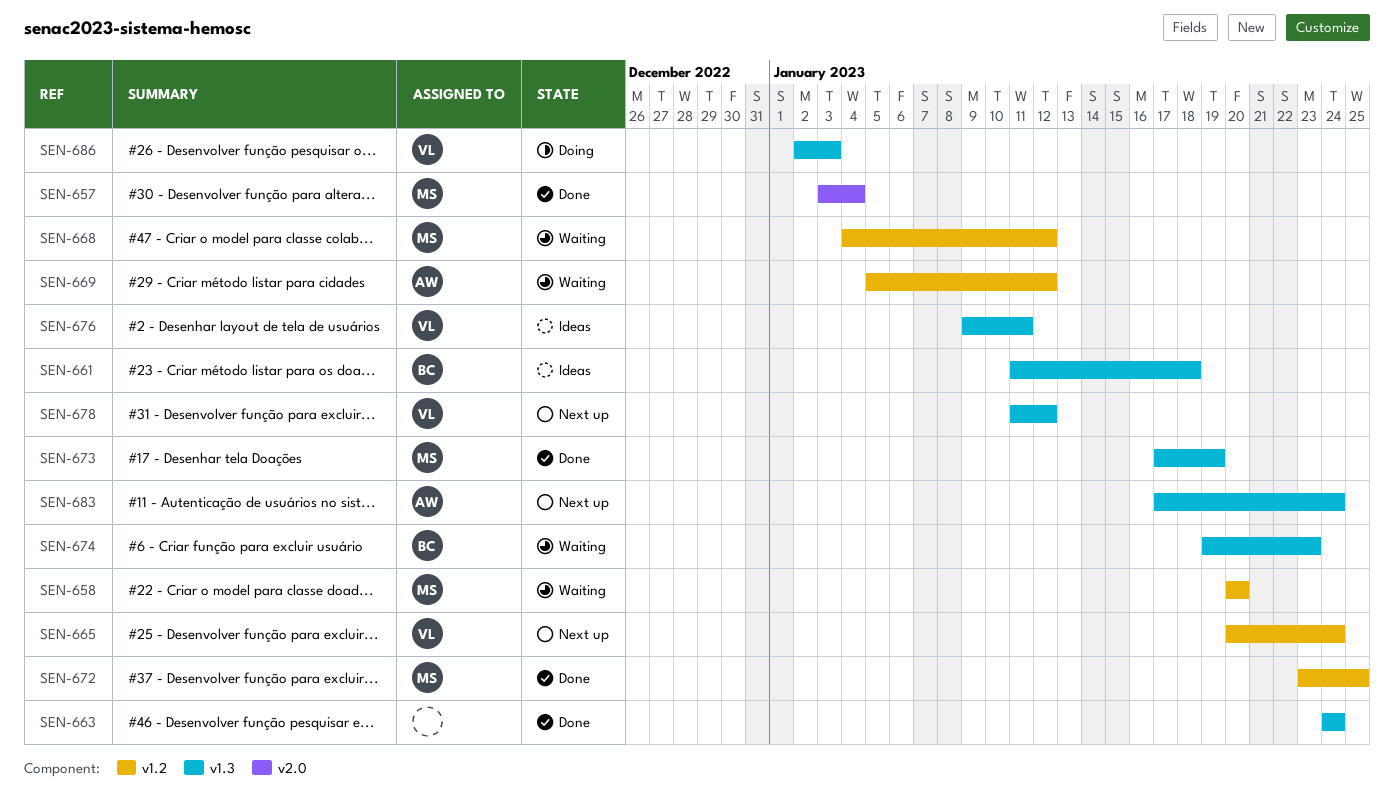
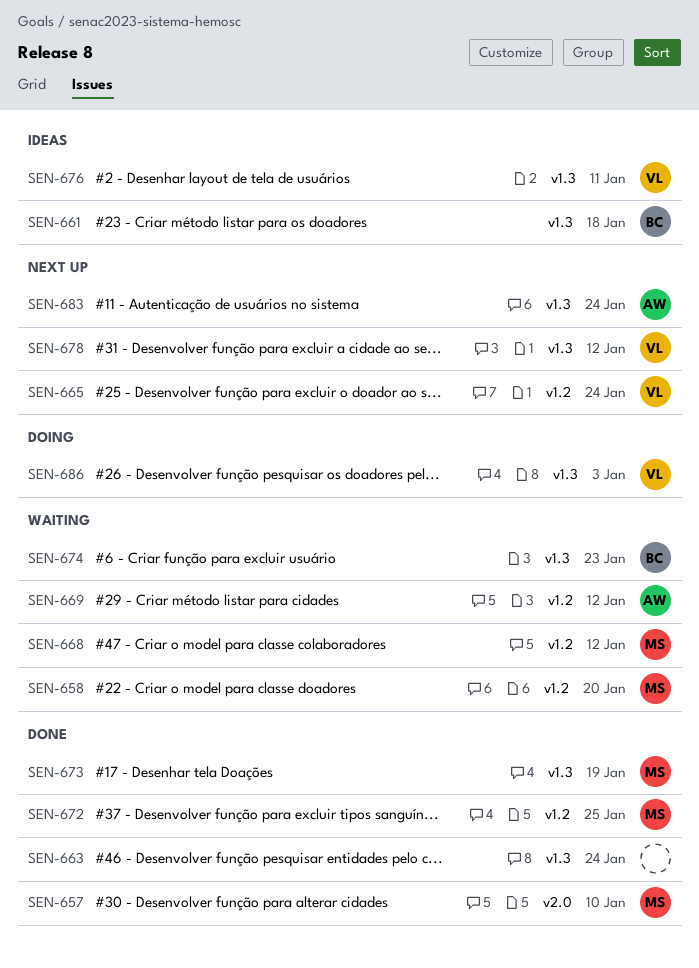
SEN-657, due: Jan 4 -> Jan 10

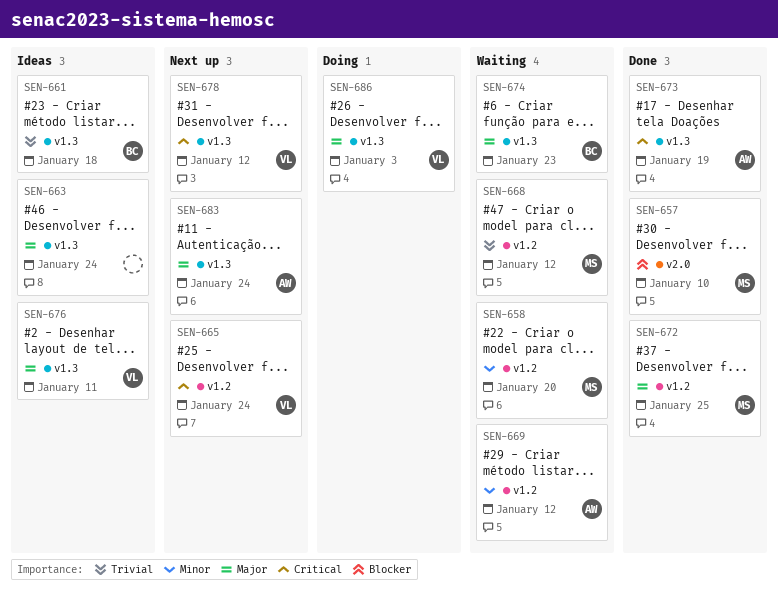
SEN-663, status: Done -> Ideas
SEN-673, owner: MS -> AW

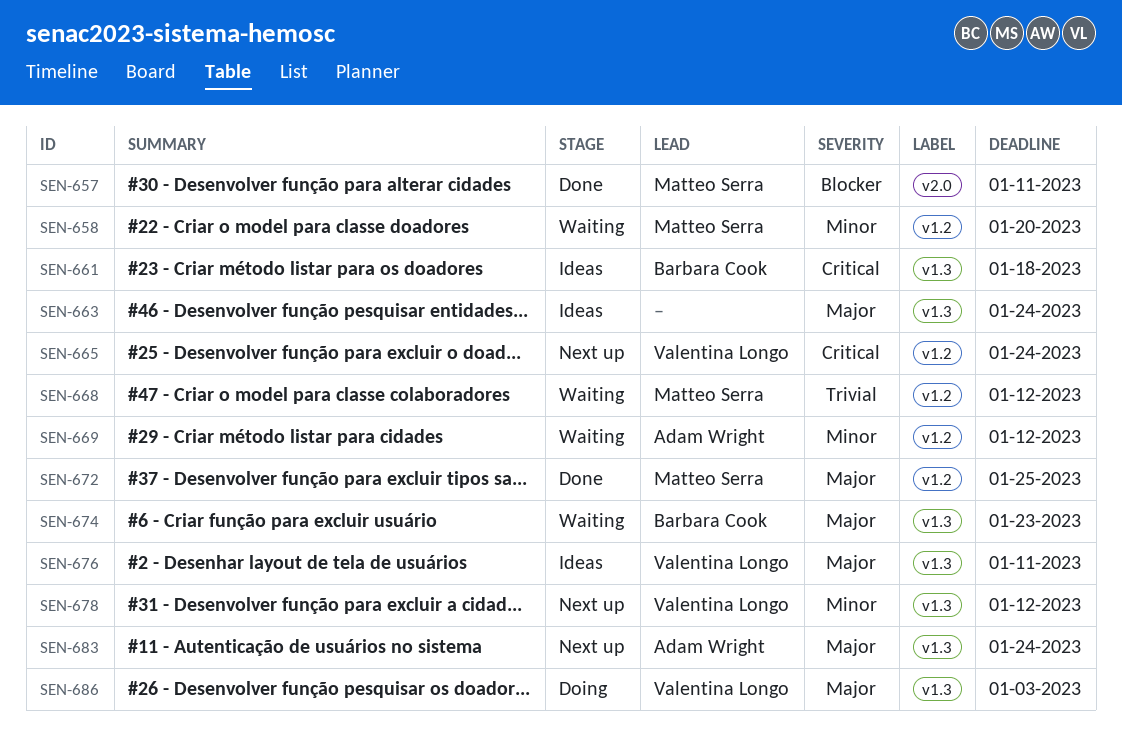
SEN-657, due: Jan 10 -> Jan 11
SEN-661, priority: Trivial -> Critical
SEN-673: present -> none
SEN-678, priority: Critical -> Minor

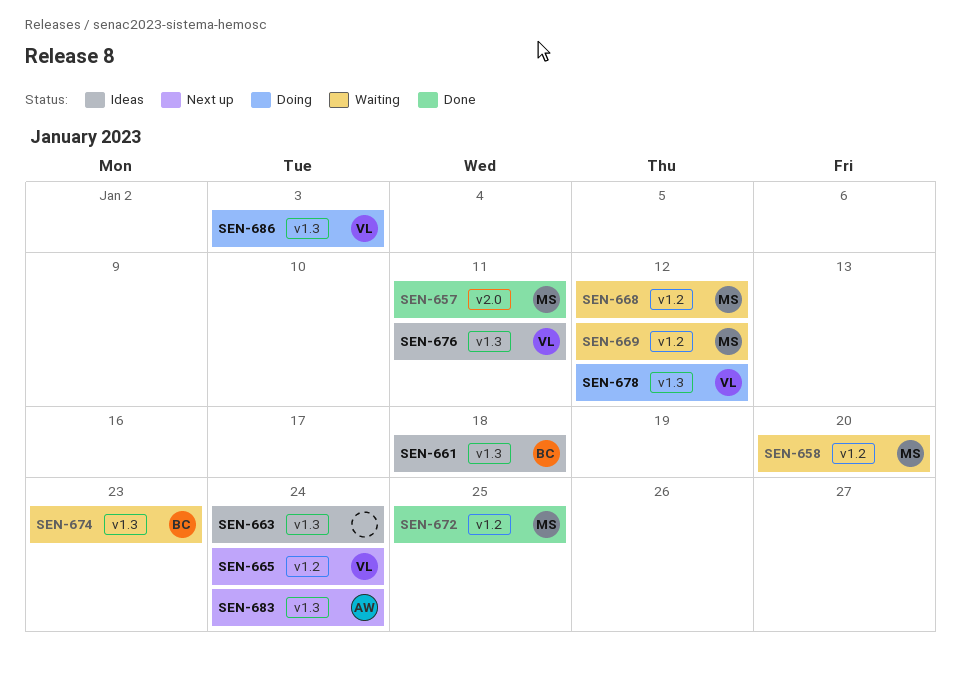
SEN-669, owner: Adam Wright -> Matteo Serra
SEN-678, status: Next up -> Doing

